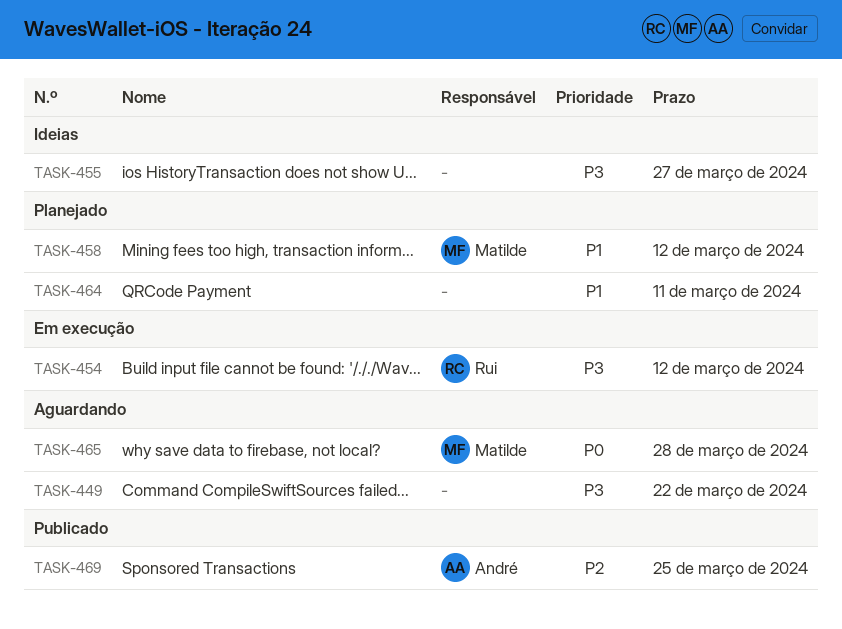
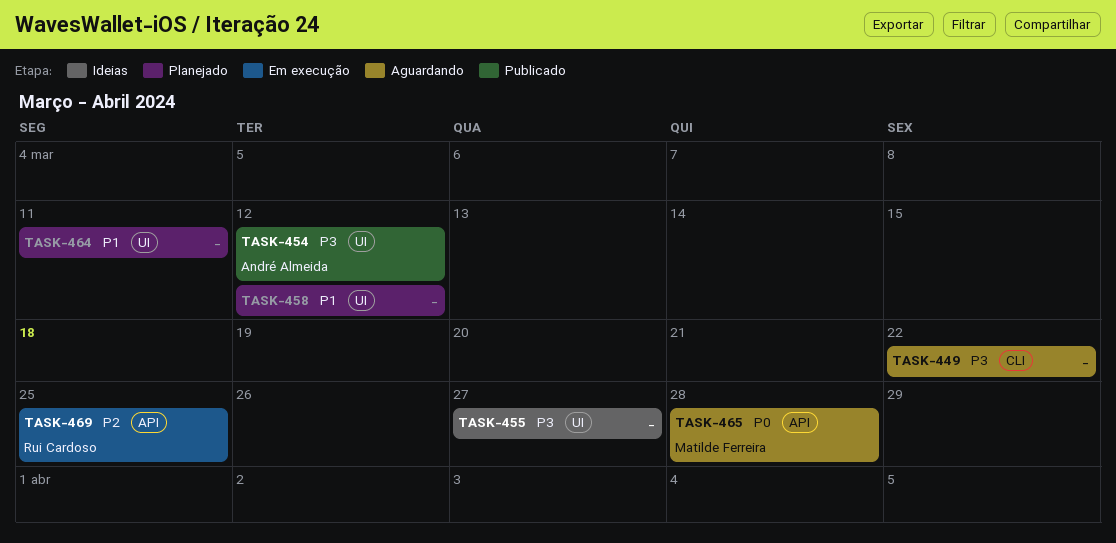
TASK-454, status: Em execução -> Publicado
TASK-454, owner: Rui Cardoso -> André Almeida
TASK-458, owner: Matilde Ferreira -> none
TASK-469, status: Publicado -> Em execução
TASK-469, owner: André Almeida -> Rui Cardoso

